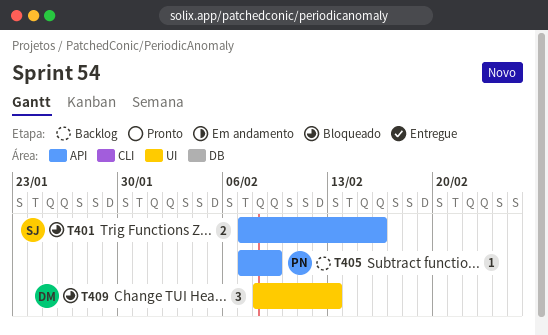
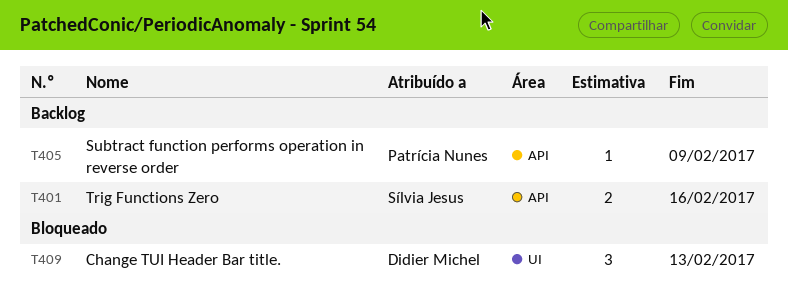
T401, status: Bloqueado -> Backlog

